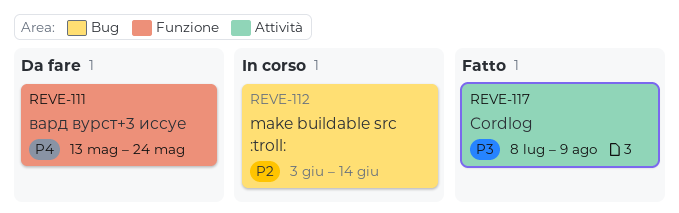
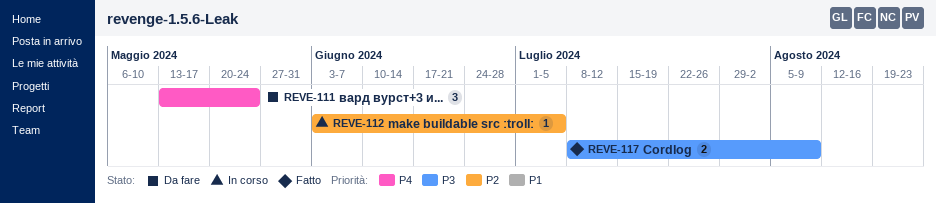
REVE-112, due: Jun 14 -> Jul 5

